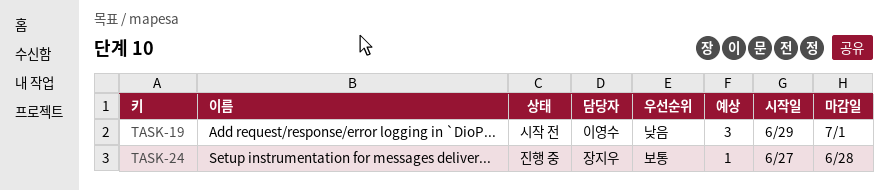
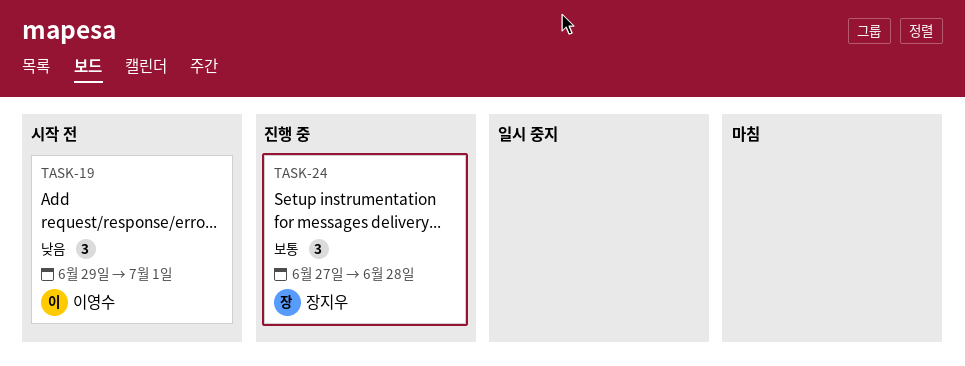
TASK-24, estimate: 1 -> 3

